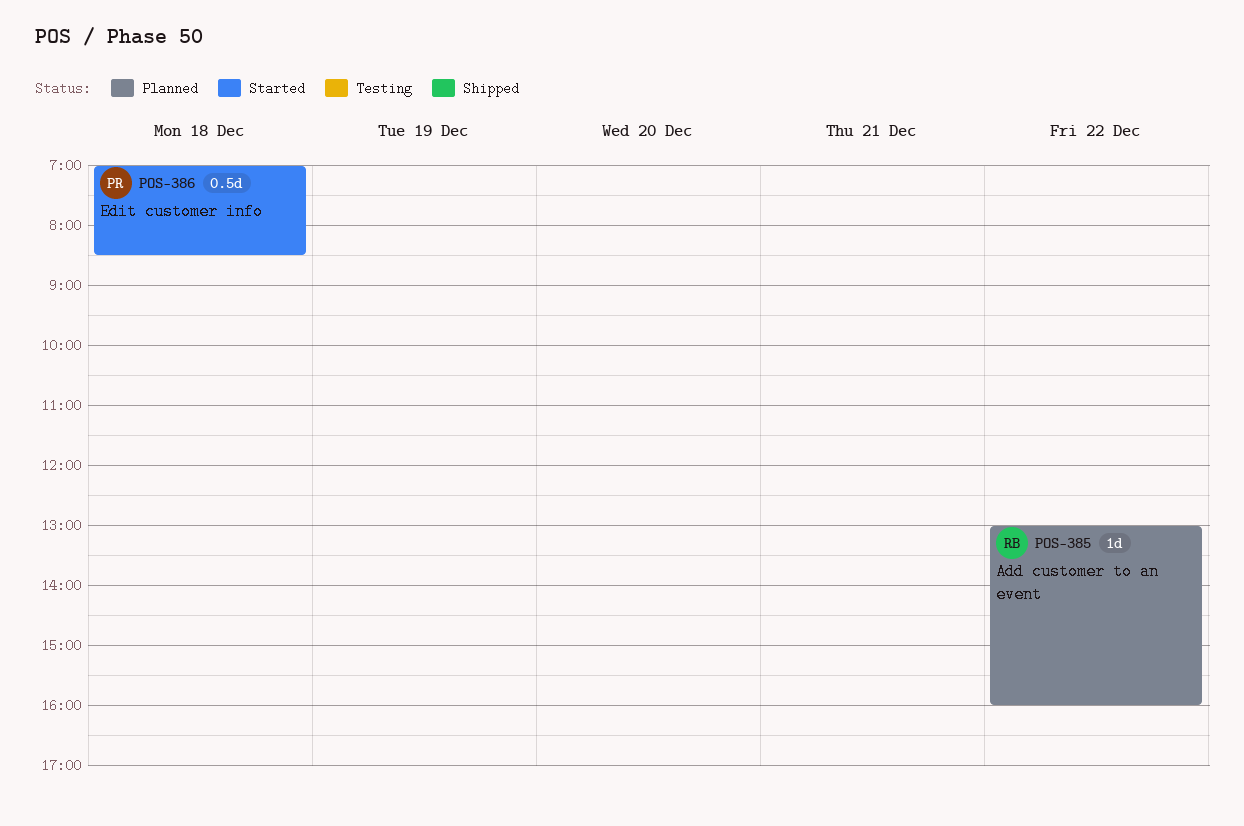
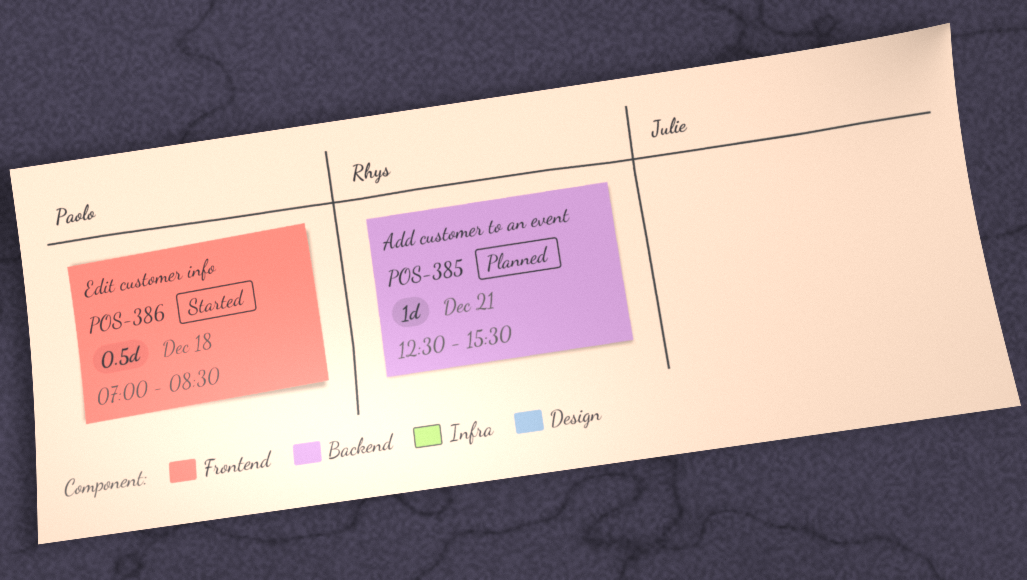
POS-385, day: Dec 22 -> Dec 21
POS-385, begins: 13:00 -> 12:30
POS-385, ends: 16:00 -> 15:30

